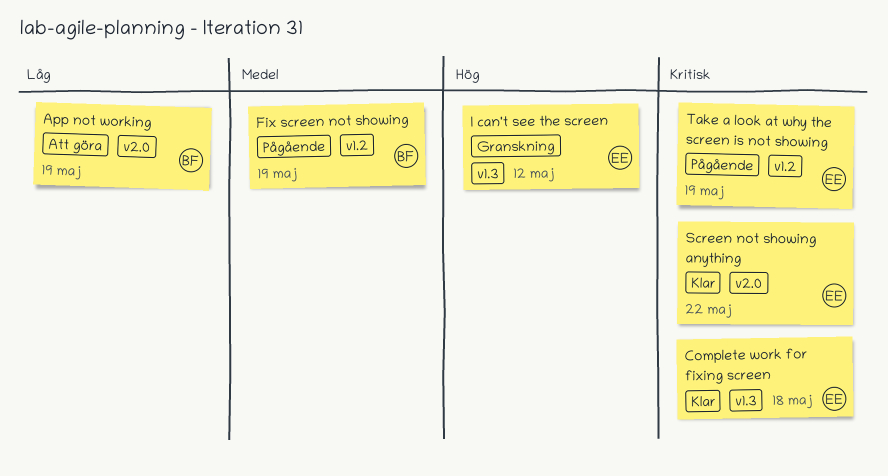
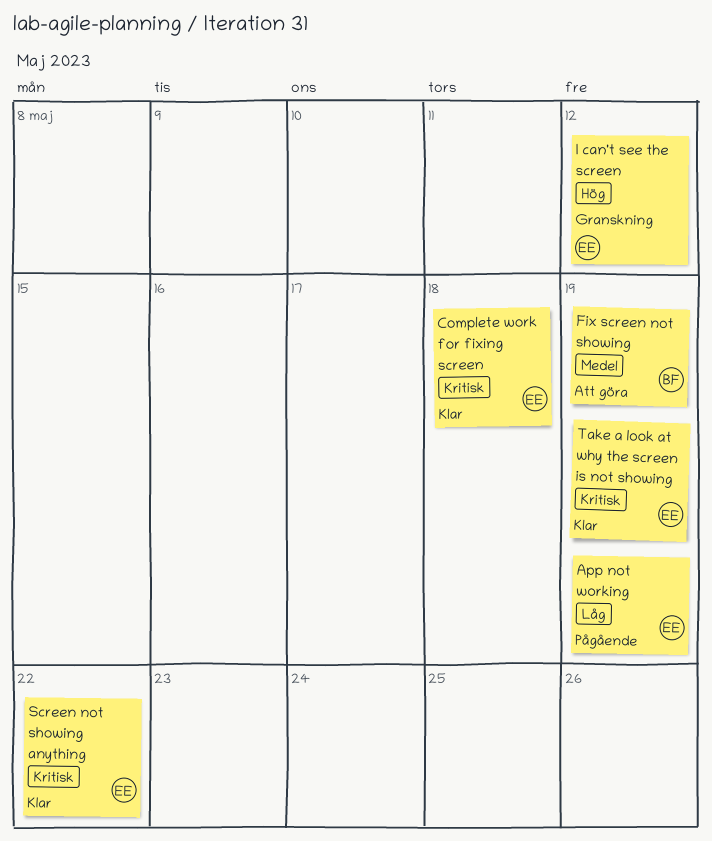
App not working, status: Att göra -> Pågående
App not working, owner: BF -> EE
Fix screen not showing, status: Pågående -> Att göra
Take a look at why the screen is not showing, status: Pågående -> Klar

